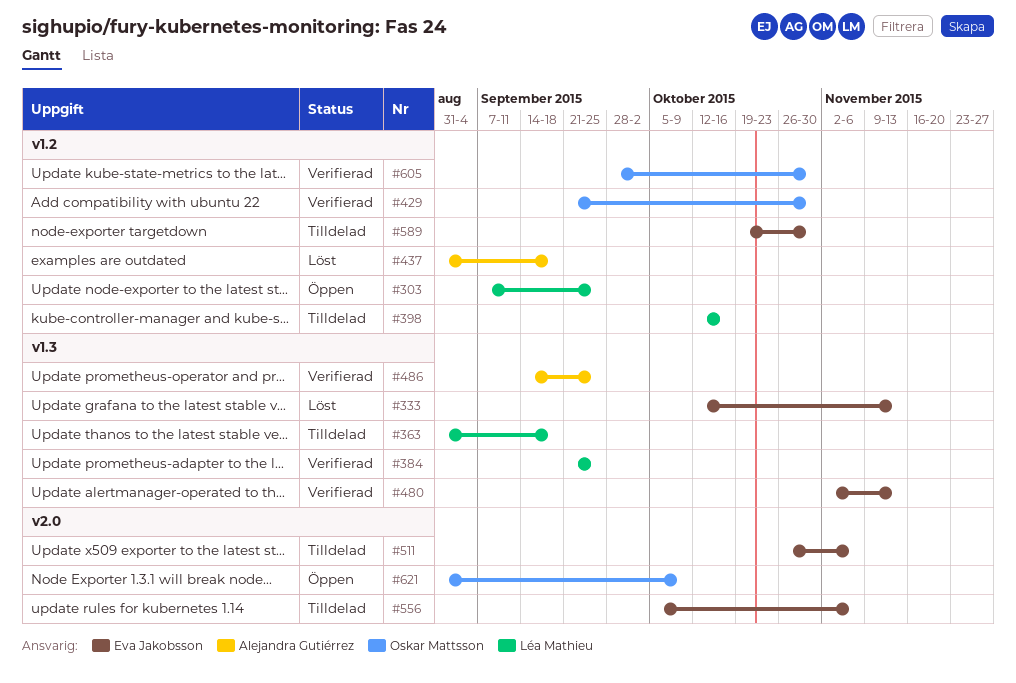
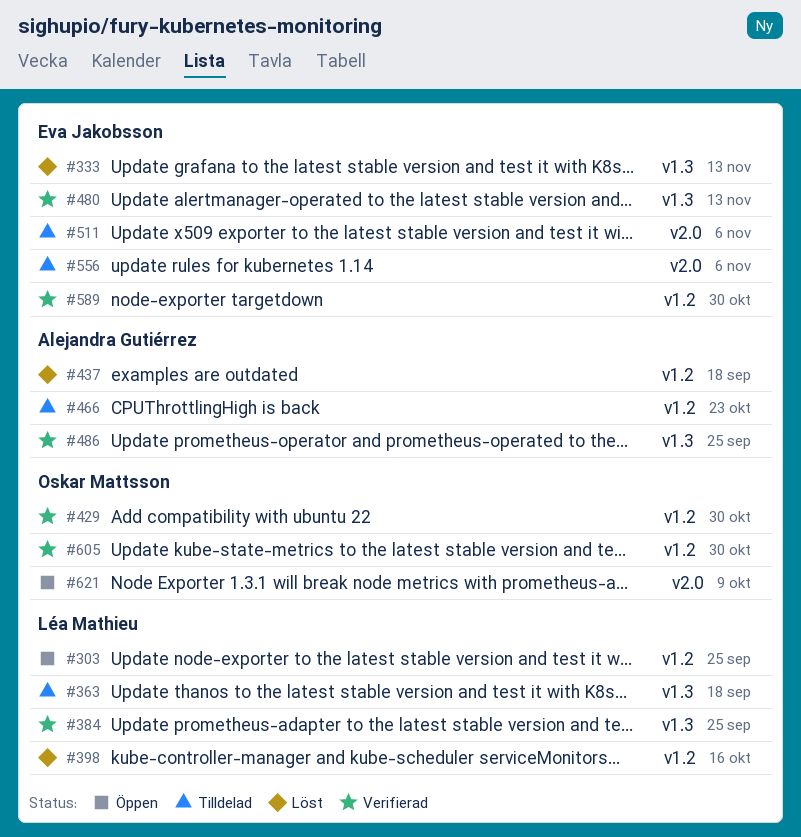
#398, status: Tilldelad -> Löst
#466: none -> present
#589, status: Tilldelad -> Verifierad

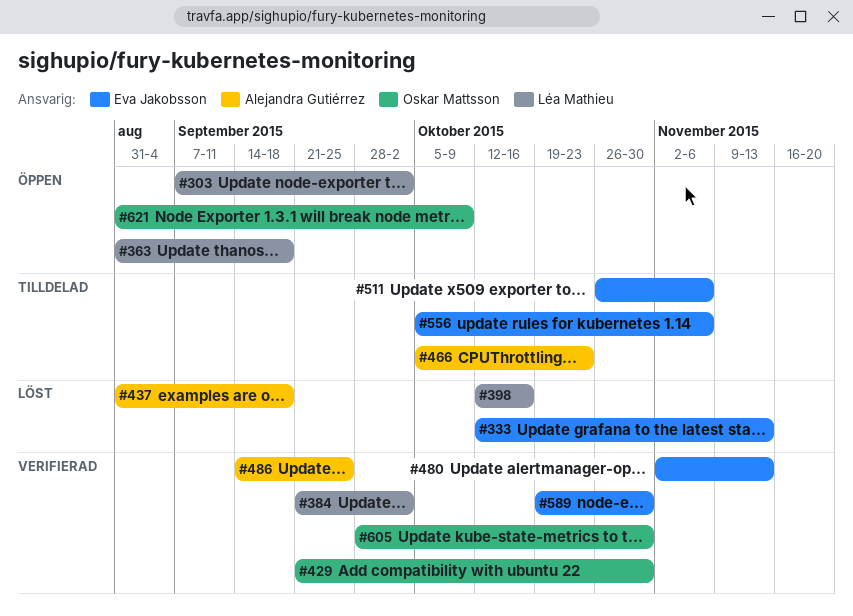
#303, due: Sep 25 -> Oct 2
#363, status: Tilldelad -> Öppen
#384, due: Sep 25 -> Oct 2

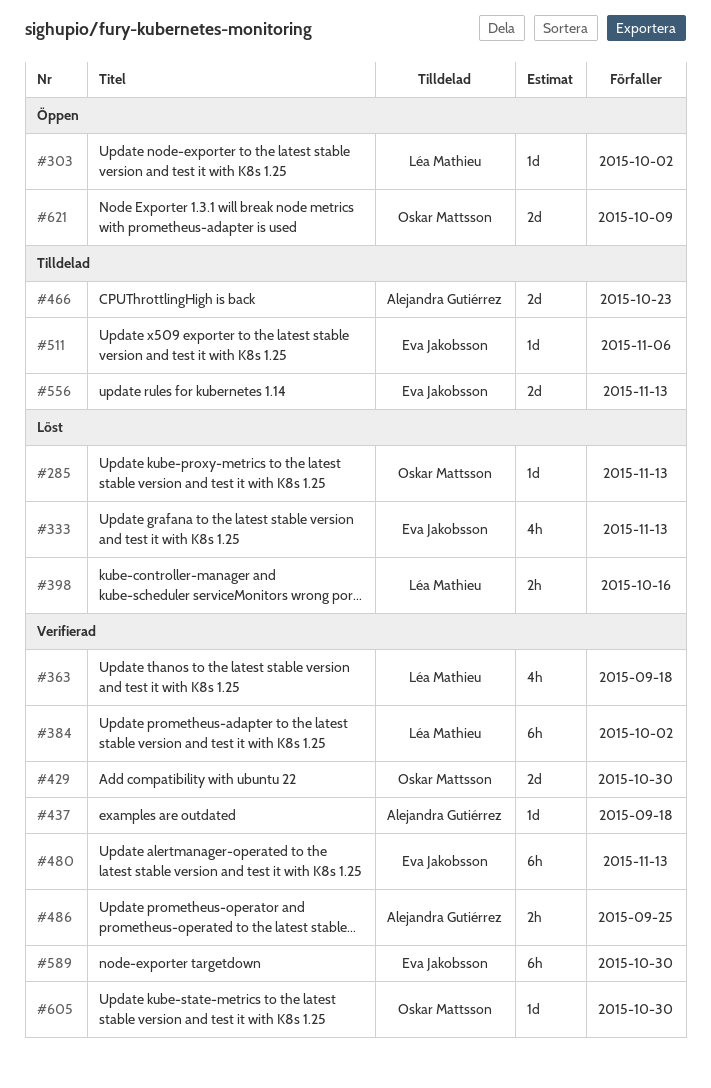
#285: none -> present
#363, status: Öppen -> Verifierad
#437, status: Löst -> Verifierad
#556, due: Nov 6 -> Nov 13

